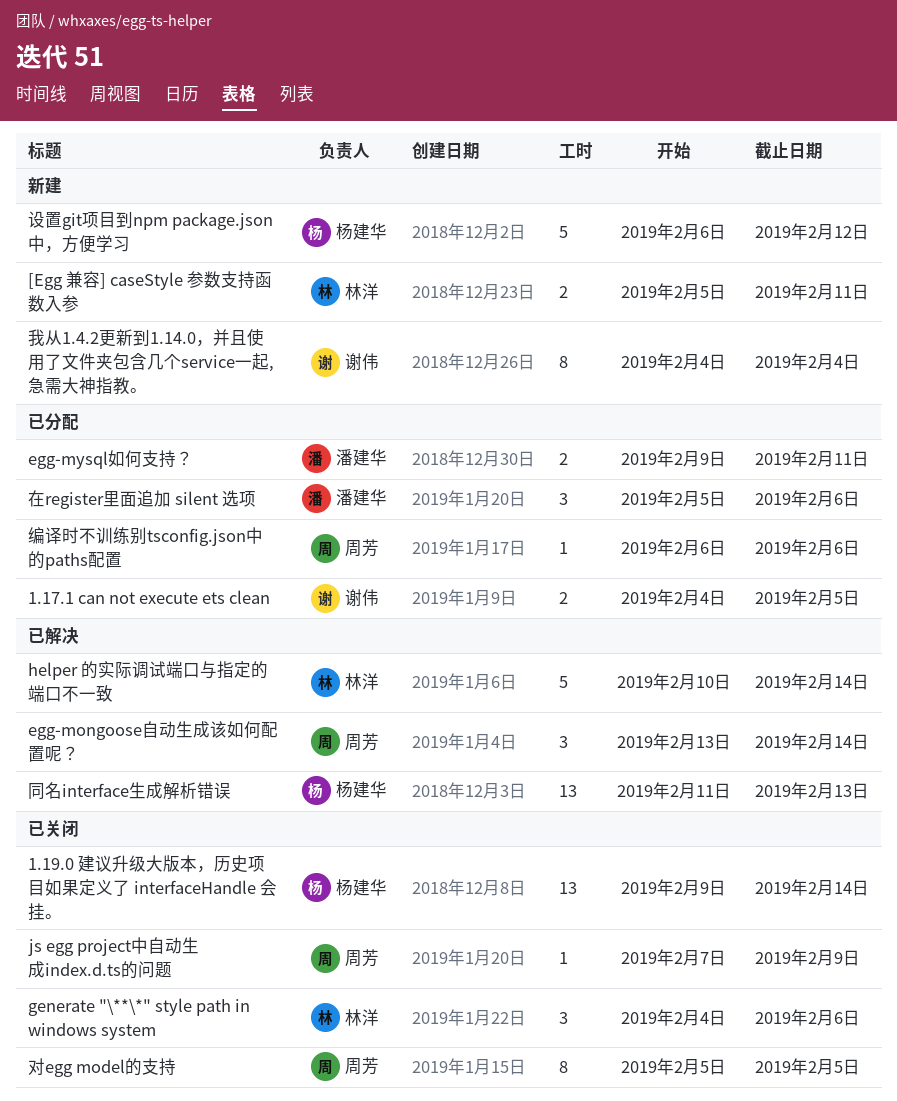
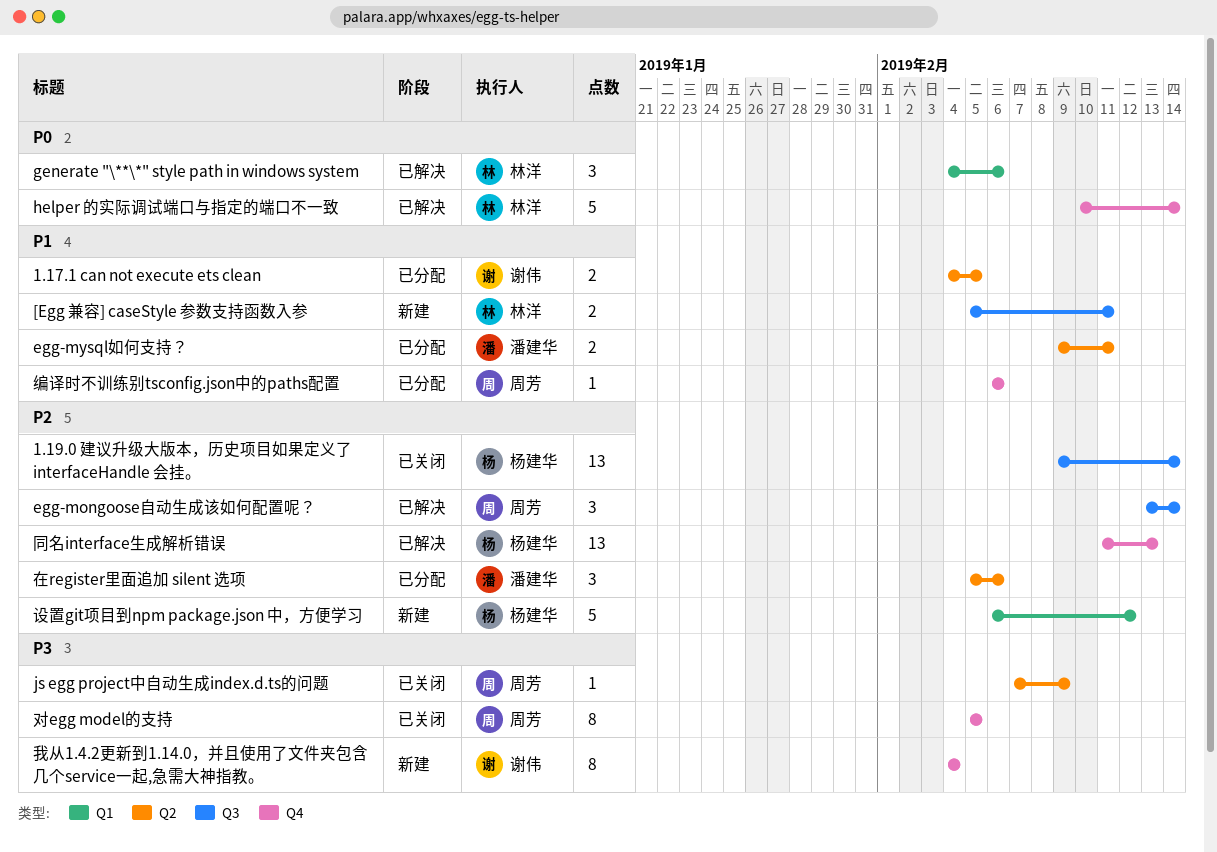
generate "\**\*" style path in windows system, status: 已关闭 -> 已解决

